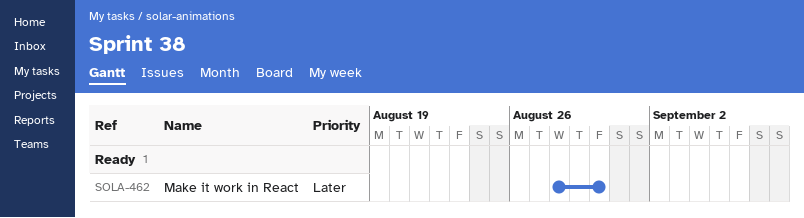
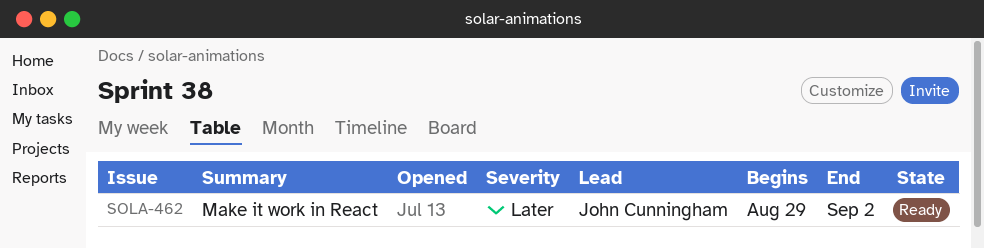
SOLA-462, start: Aug 28 -> Aug 29
SOLA-462, due: Aug 30 -> Sep 2

